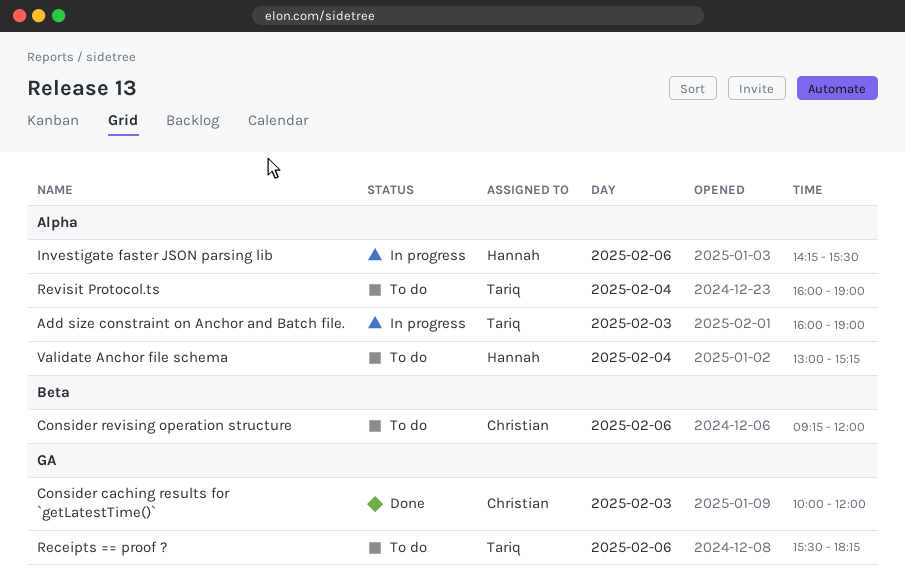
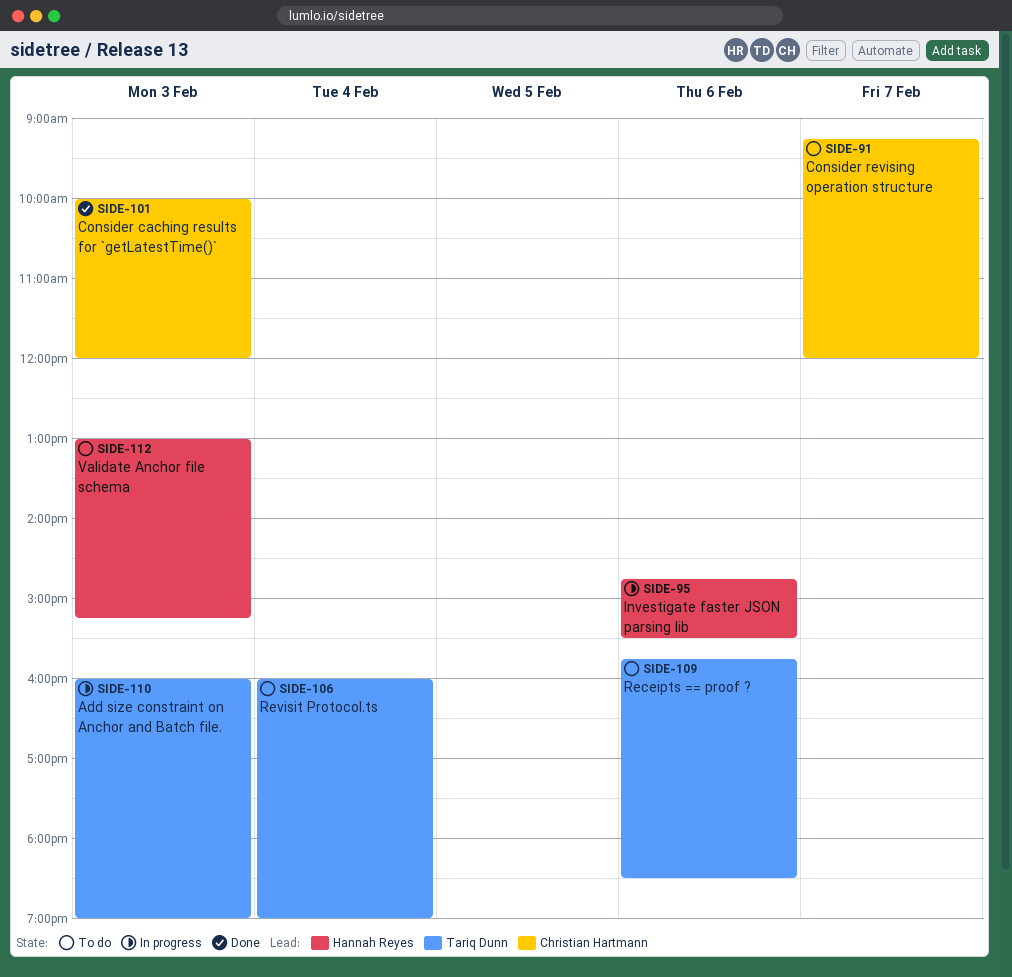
Consider revising operation structure, day: Feb 6 -> Feb 7
Investigate faster JSON parsing lib, begins: 14:15 -> 14:45
Receipts == proof ?, begins: 15:30 -> 15:45
Receipts == proof ?, ends: 18:15 -> 18:30
Validate Anchor file schema, day: Feb 4 -> Feb 3

